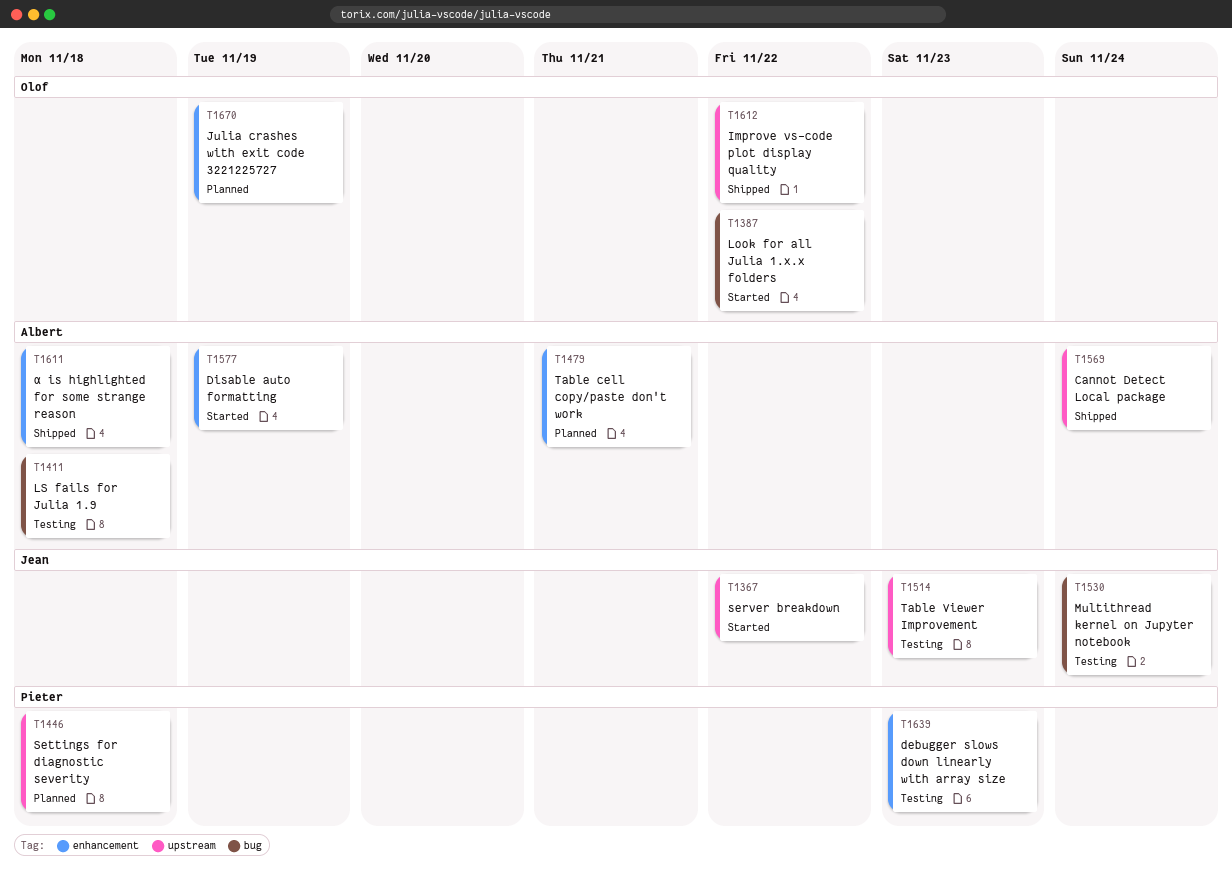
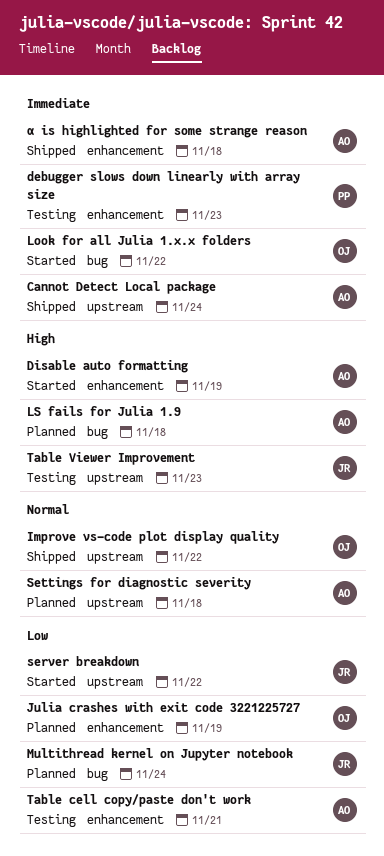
LS fails for Julia 1.9, status: Testing -> Planned
Multithread kernel on Jupyter notebook, status: Testing -> Planned
Settings for diagnostic severity, owner: Pieter -> Albert
Table cell copy/paste don't work, status: Planned -> Testing

